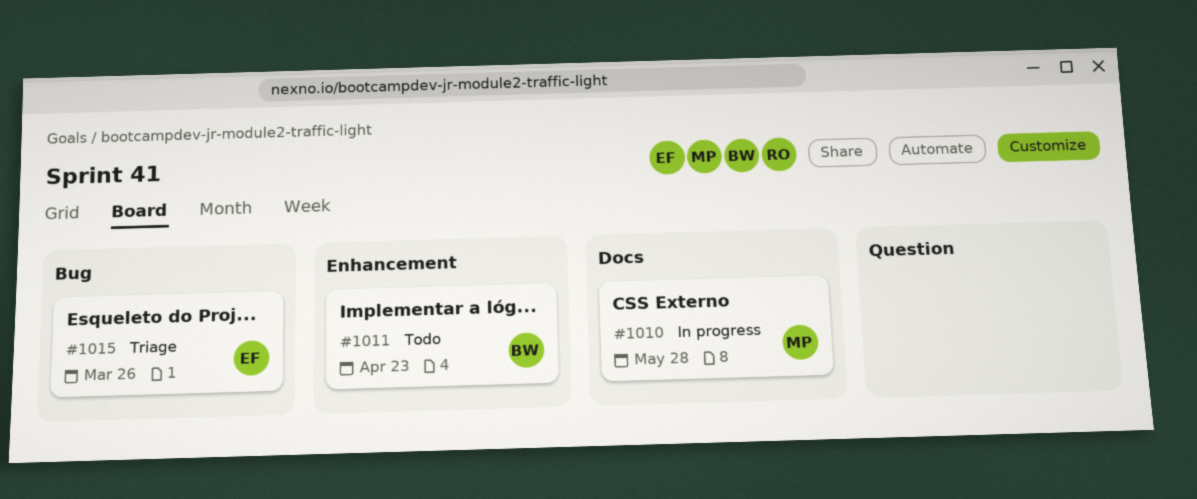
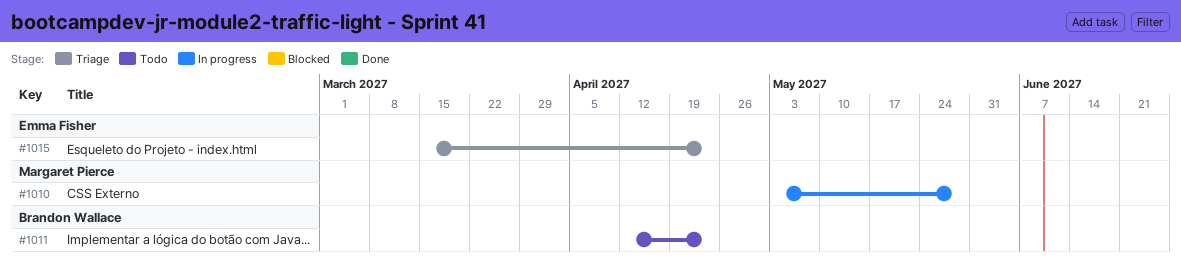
#1015, due: Mar 26 -> Apr 23

